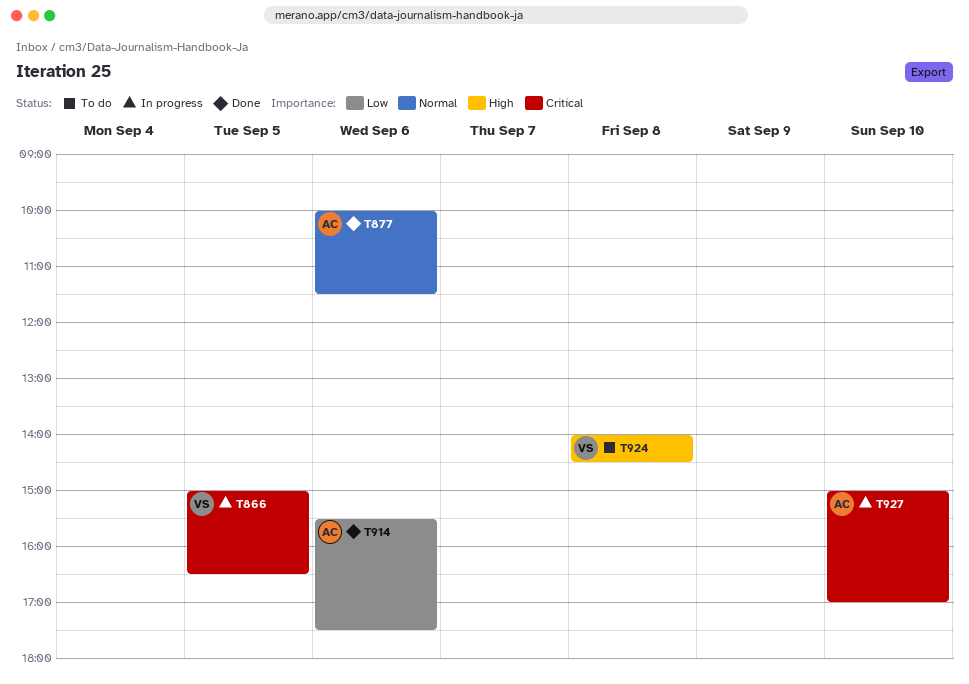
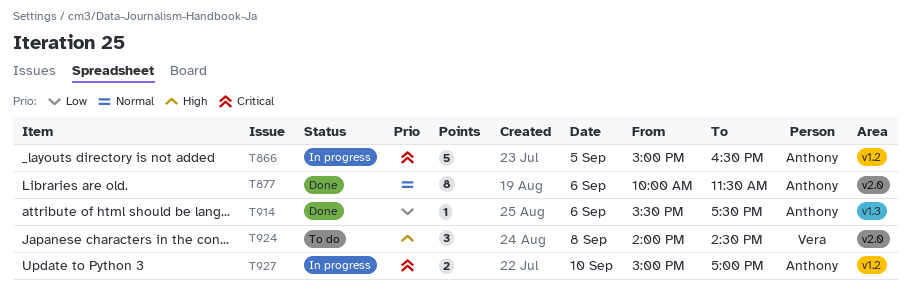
T866, owner: Vera -> Anthony

